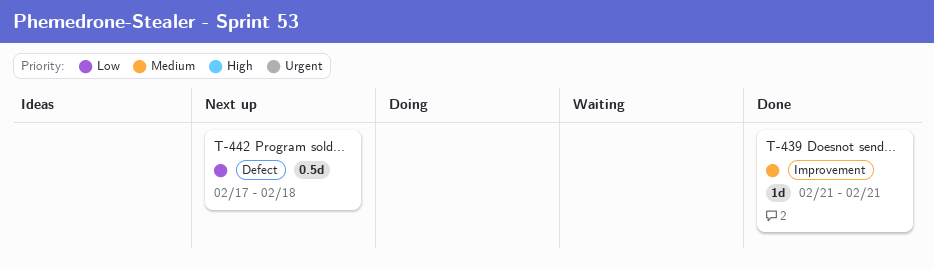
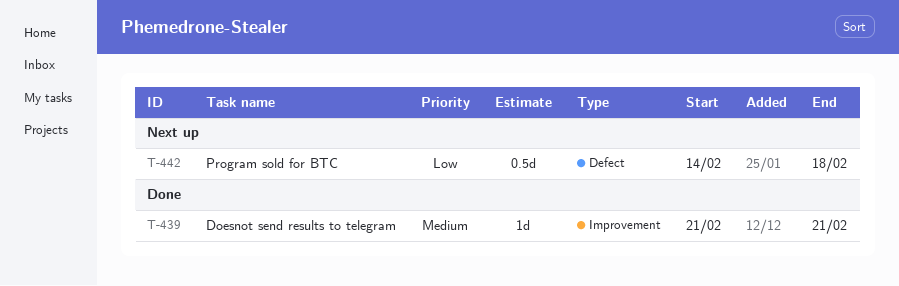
T-442, start: Feb 17 -> Feb 14

